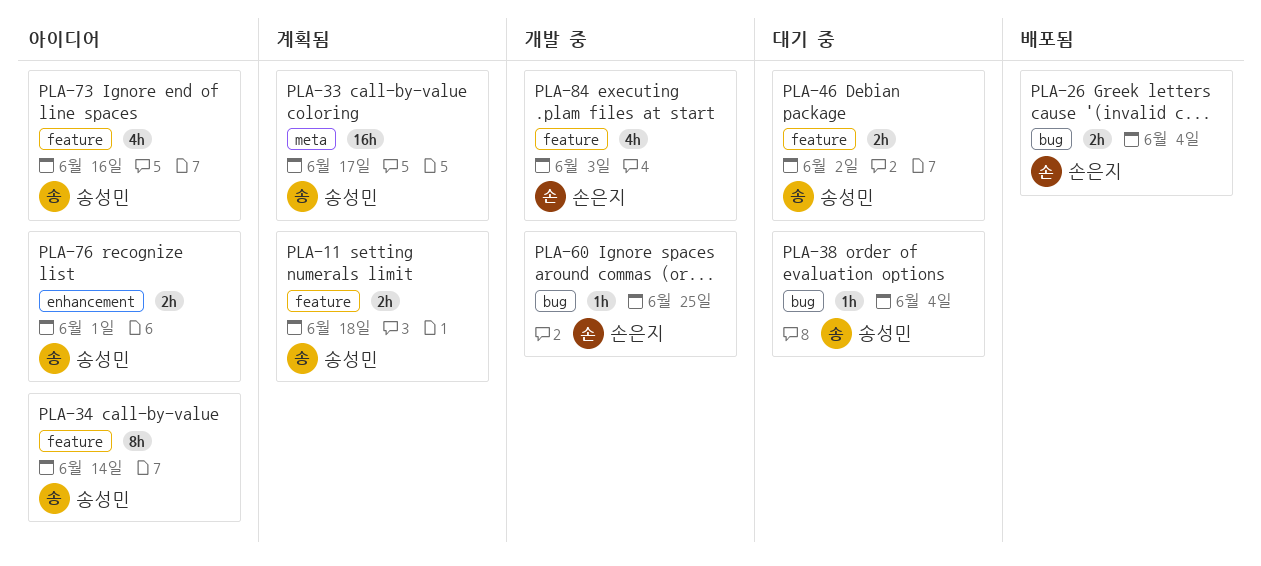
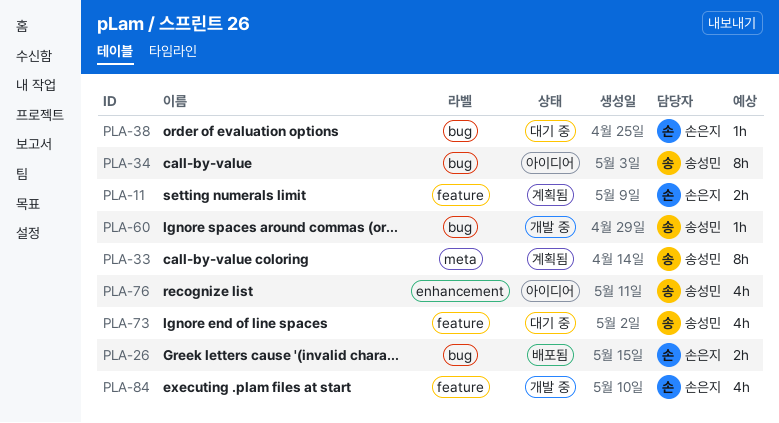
PLA-11, owner: 송성민 -> 손은지
PLA-33, estimate: 16h -> 8h
PLA-34, label: feature -> bug
PLA-38, owner: 송성민 -> 손은지
PLA-46: present -> none
PLA-60, owner: 손은지 -> 송성민
PLA-73, status: 아이디어 -> 대기 중
PLA-76, estimate: 2h -> 4h

